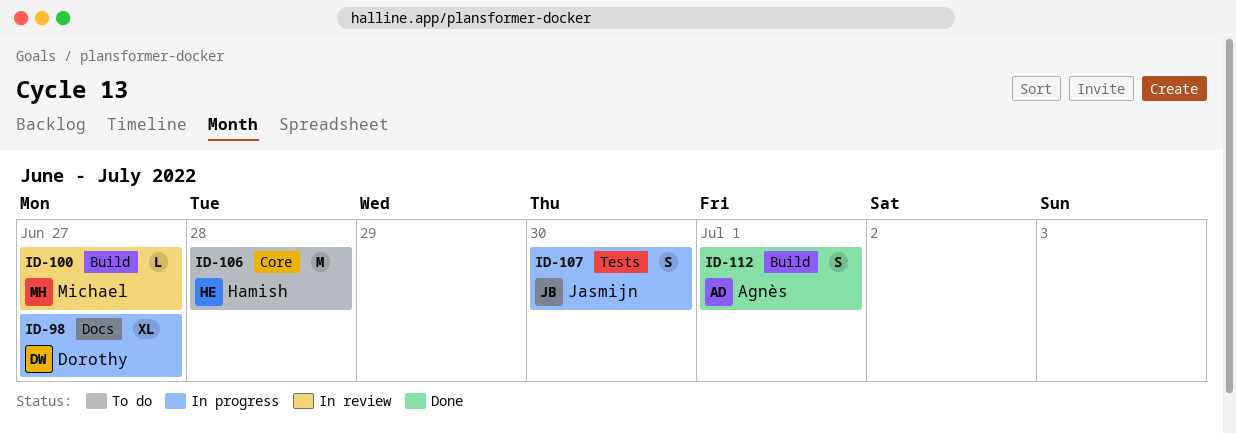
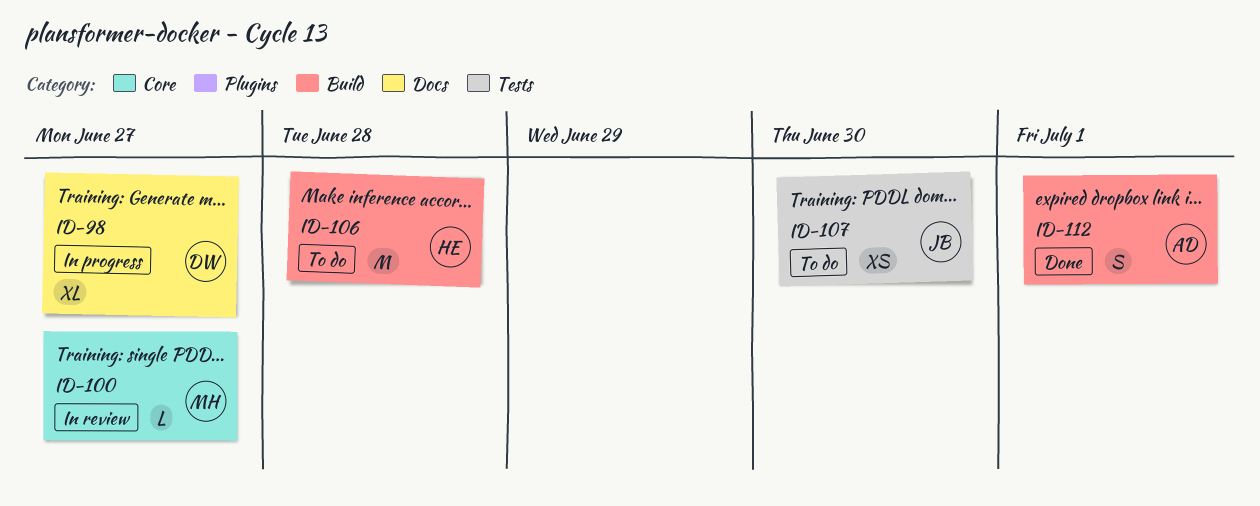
ID-100, label: Build -> Core
ID-106, label: Core -> Build
ID-107, status: In progress -> To do
ID-107, estimate: S -> XS

